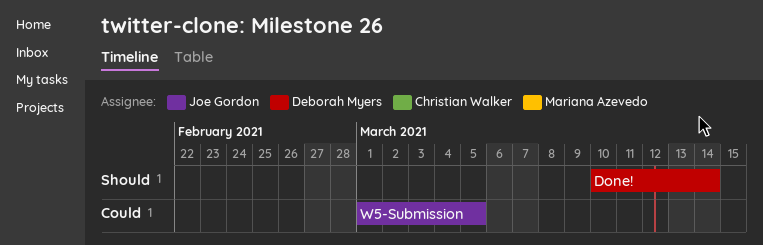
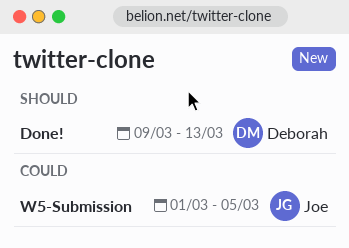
Done!, start: Mar 10 -> Mar 9
Done!, due: Mar 14 -> Mar 13

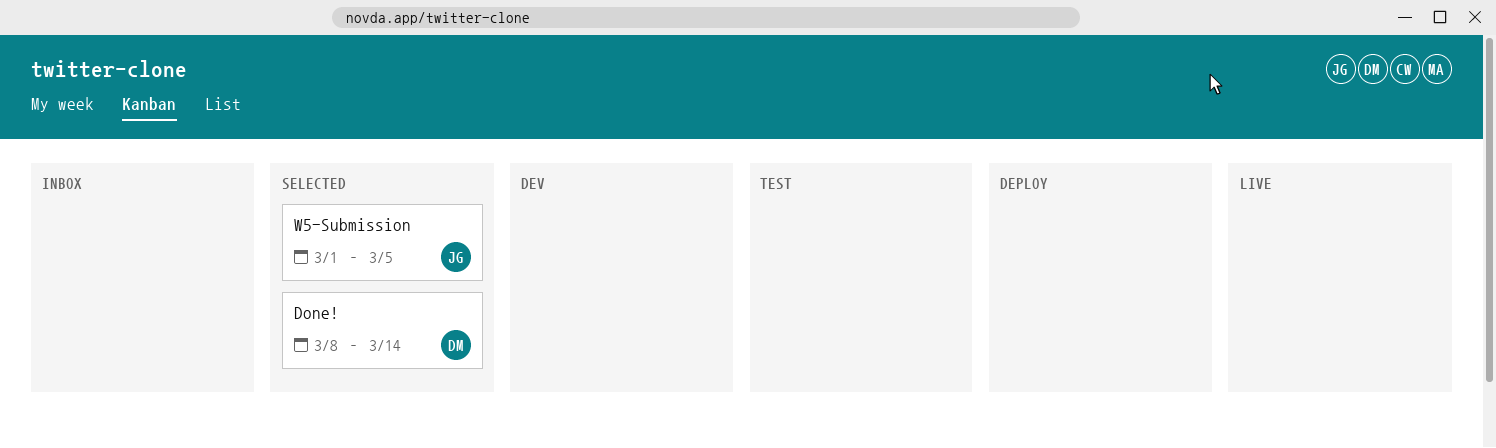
Done!, start: Mar 9 -> Mar 8
Done!, due: Mar 13 -> Mar 14

